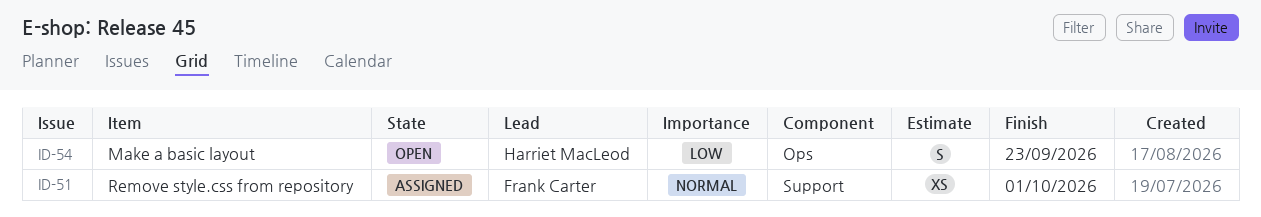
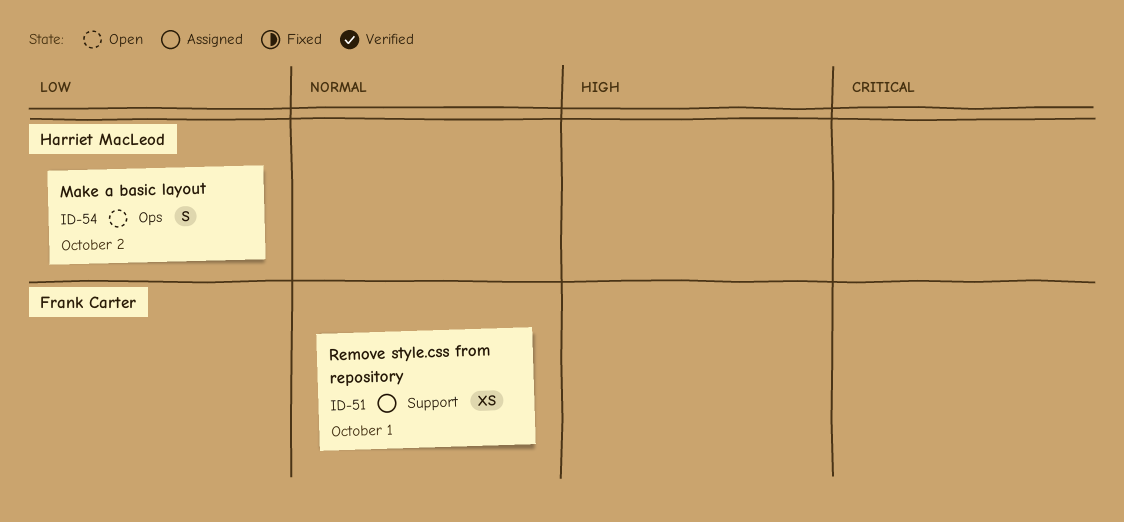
ID-54, due: Sep 23 -> Oct 2

